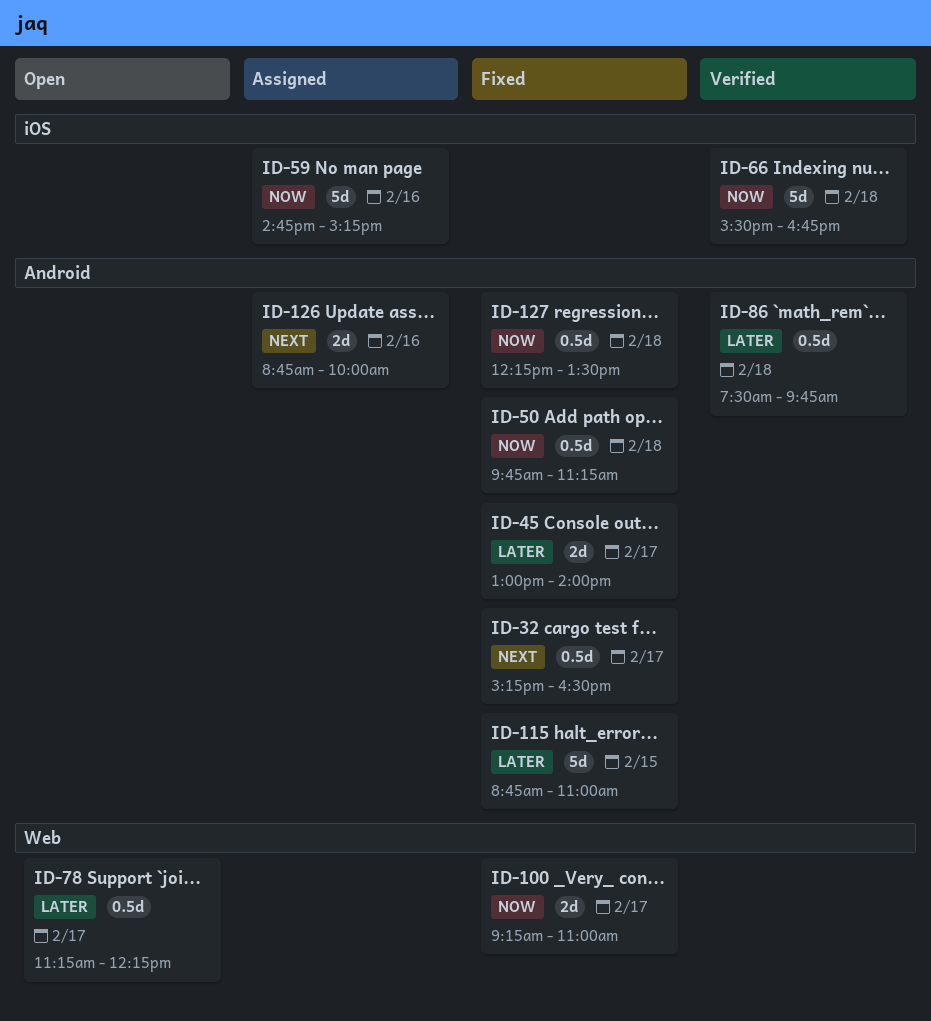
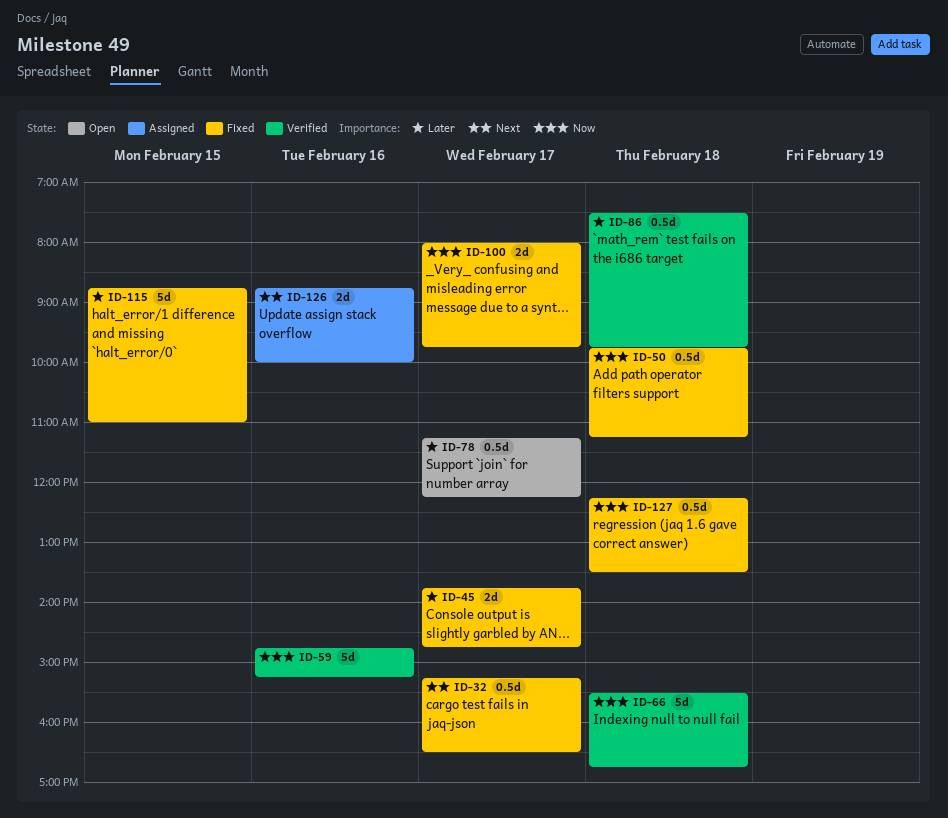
ID-45, begins: 13:00 -> 13:45
ID-45, ends: 14:00 -> 14:45
ID-59, status: Assigned -> Verified
ID-100, begins: 09:15 -> 08:00
ID-100, ends: 11:00 -> 09:45

